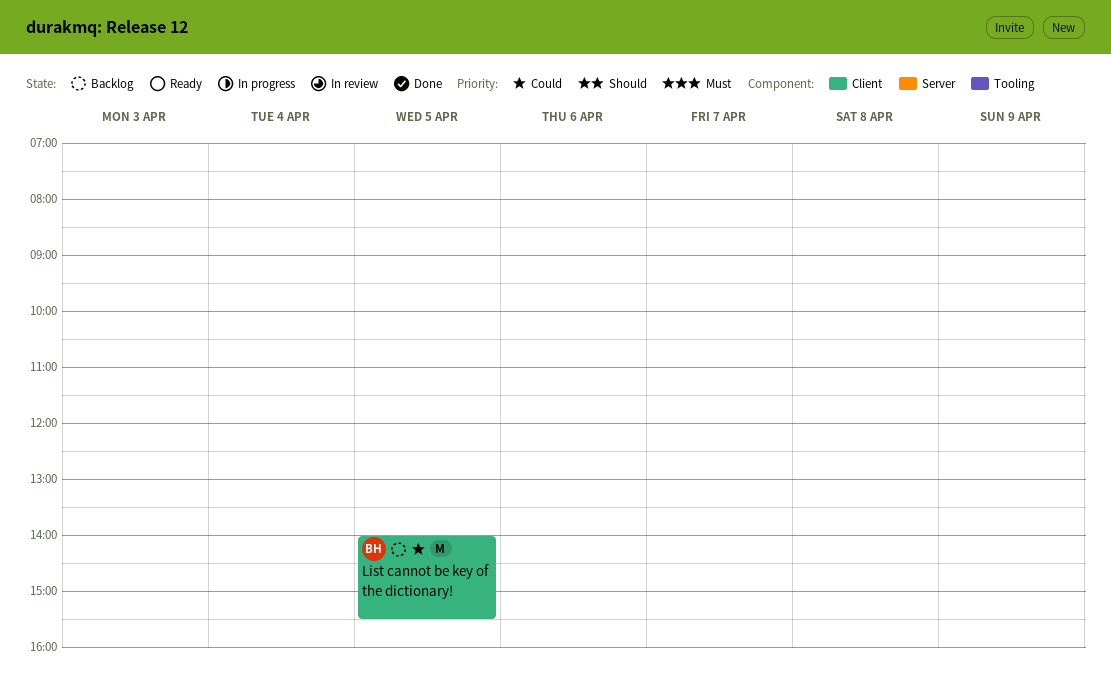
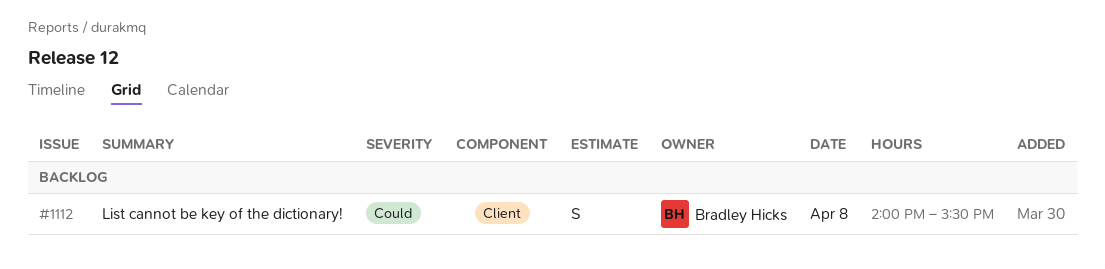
List cannot be key of the dictionary!, estimate: M -> S
List cannot be key of the dictionary!, day: Apr 5 -> Apr 8

